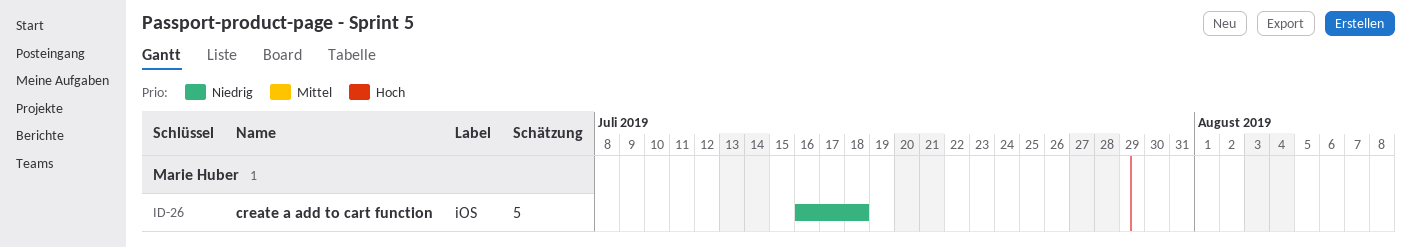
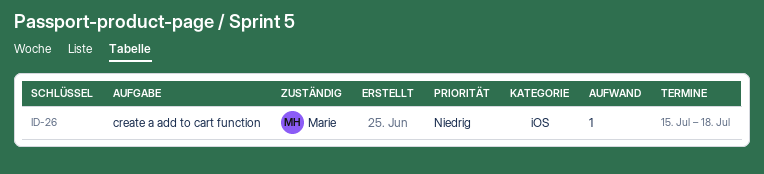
ID-26, estimate: 5 -> 1
ID-26, start: Jul 16 -> Jul 15

